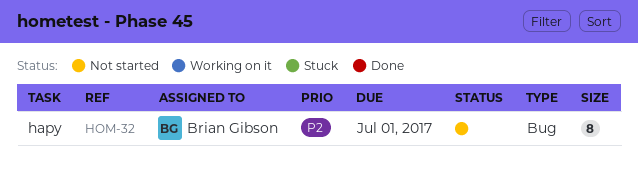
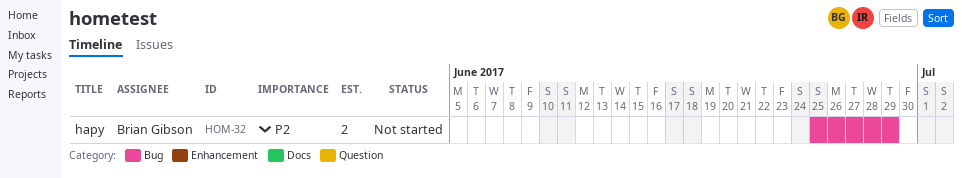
HOM-32, estimate: 8 -> 2
HOM-32, due: Jul 1 -> Jun 29

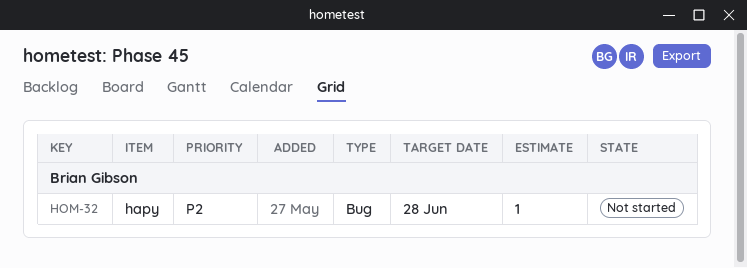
HOM-32, estimate: 2 -> 1
HOM-32, due: Jun 29 -> Jun 28

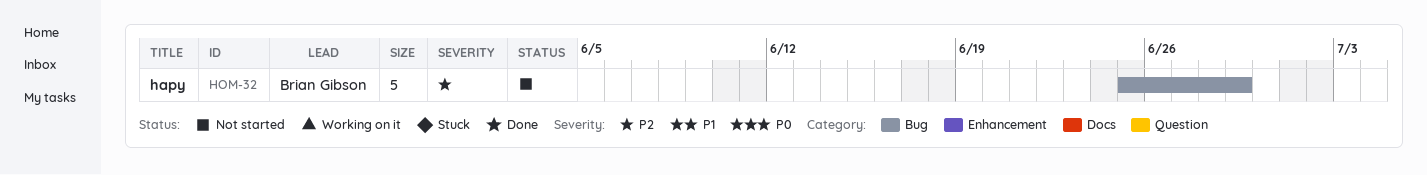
HOM-32, estimate: 1 -> 5
HOM-32, due: Jun 28 -> Jun 29

